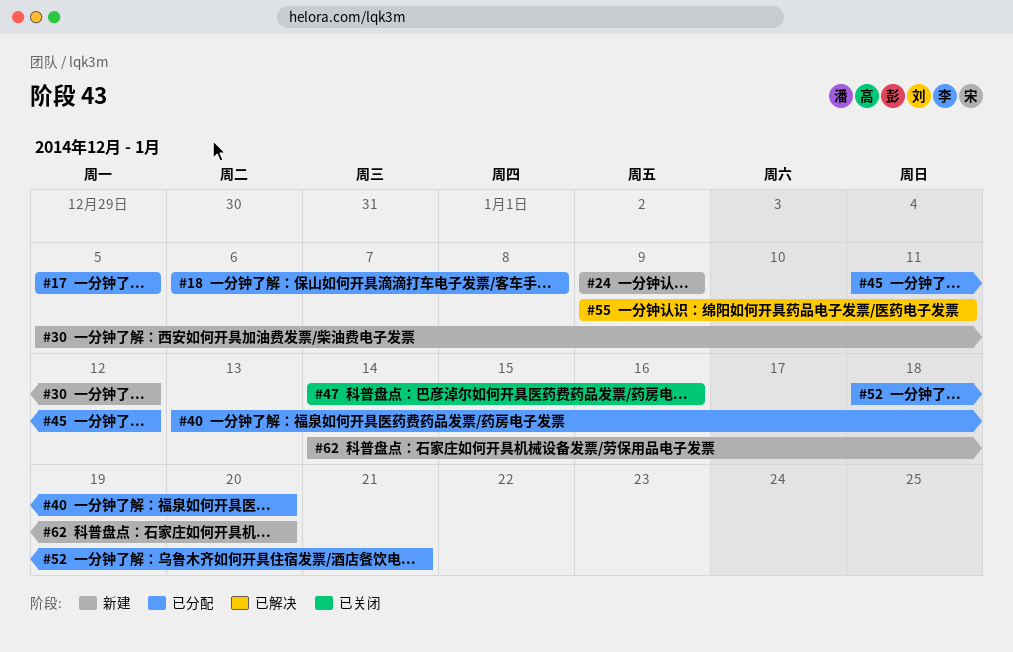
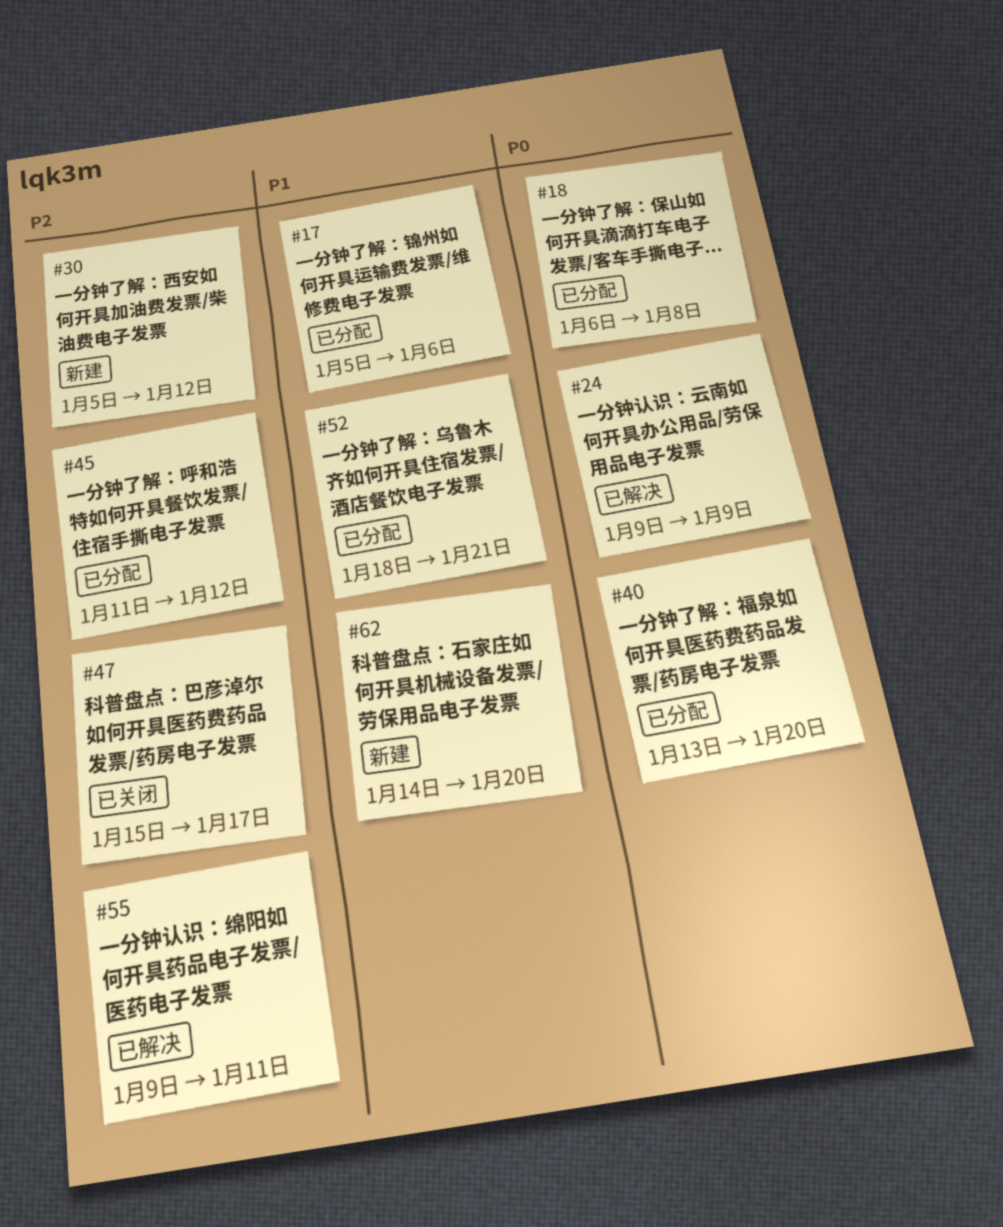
#17, due: Jan 5 -> Jan 6
#24, status: 新建 -> 已解决
#47, start: Jan 14 -> Jan 15
#47, due: Jan 16 -> Jan 17

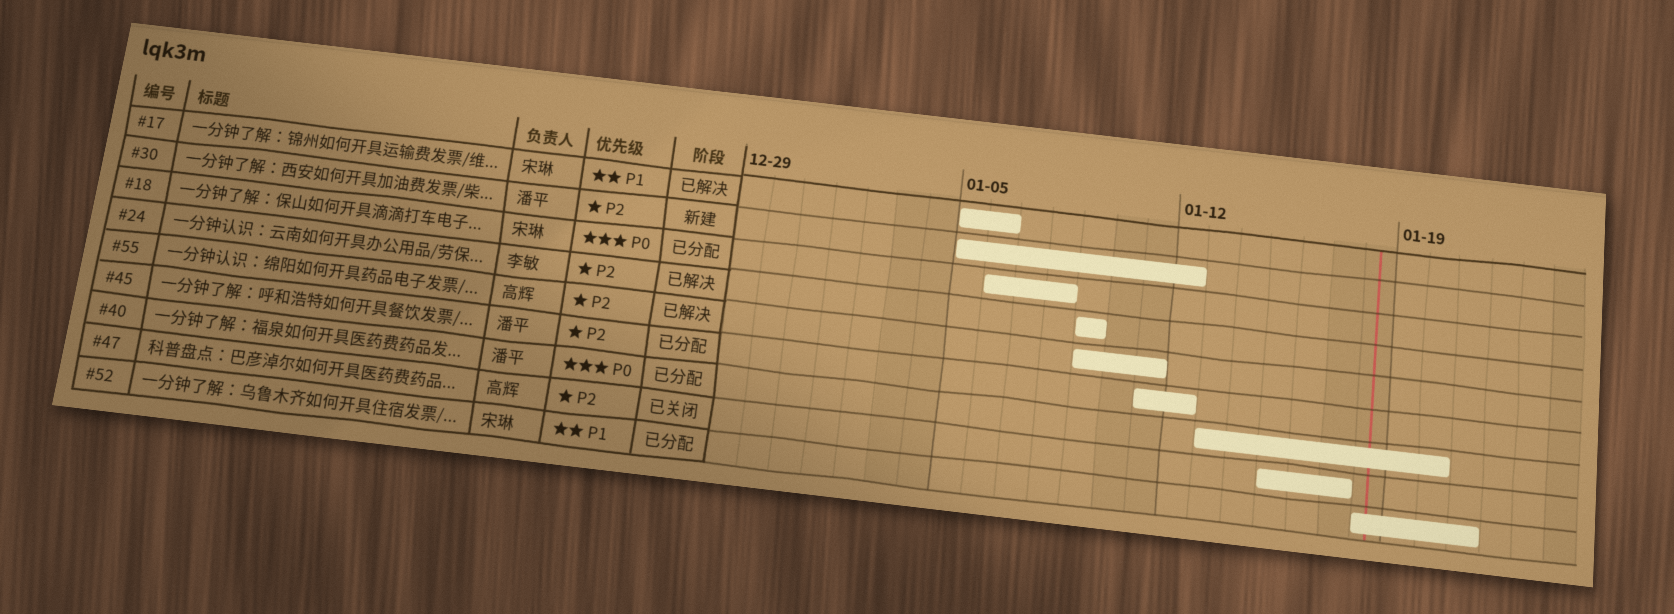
#17, status: 已分配 -> 已解决
#24, priority: P0 -> P2
#62: present -> none

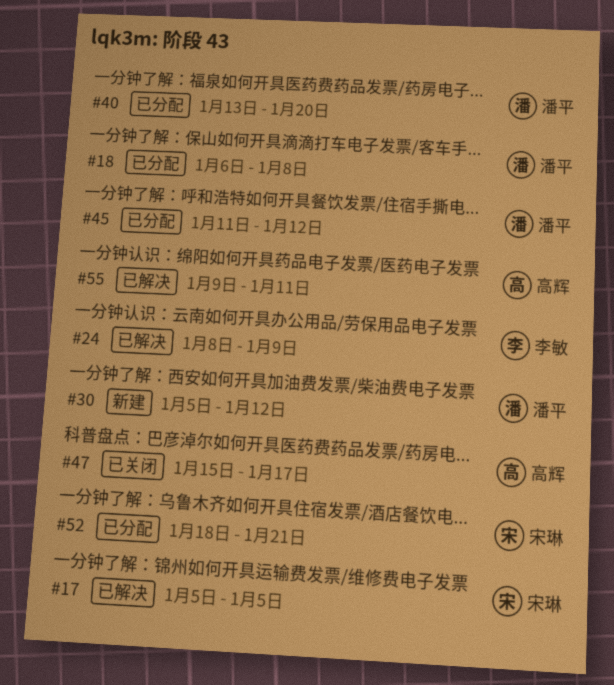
#17, due: Jan 6 -> Jan 5
#18, owner: 宋琳 -> 潘平
#24, start: Jan 9 -> Jan 8

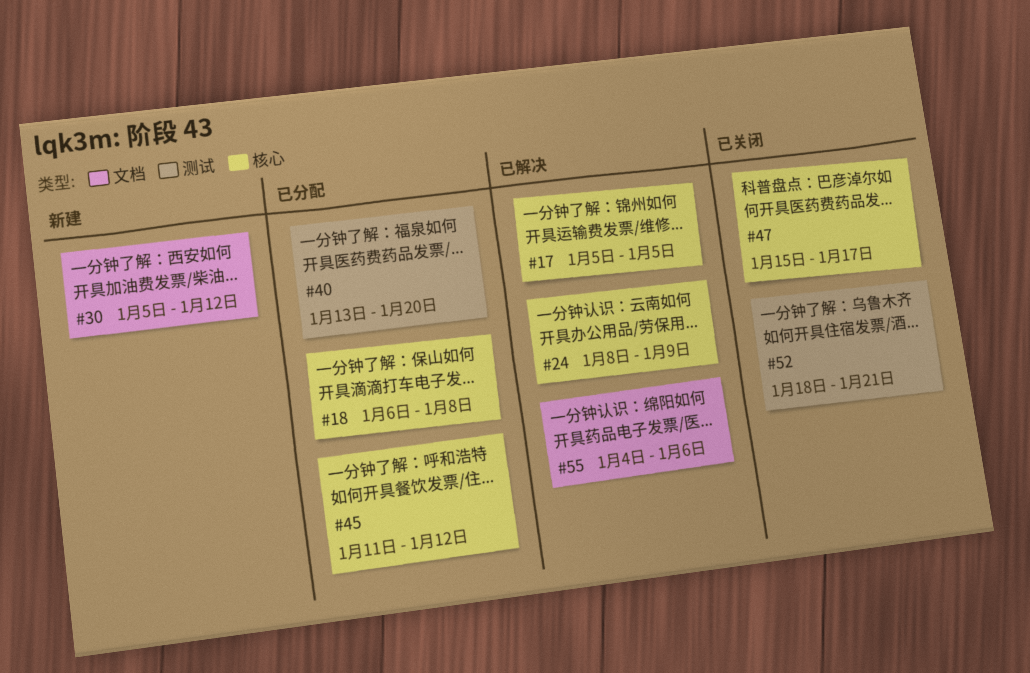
#52, status: 已分配 -> 已关闭
#55, start: Jan 9 -> Jan 4
#55, due: Jan 11 -> Jan 6

